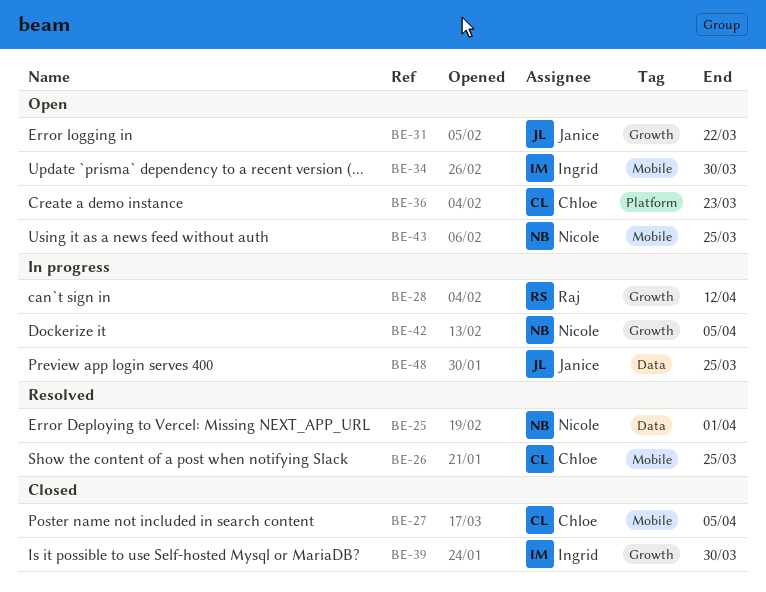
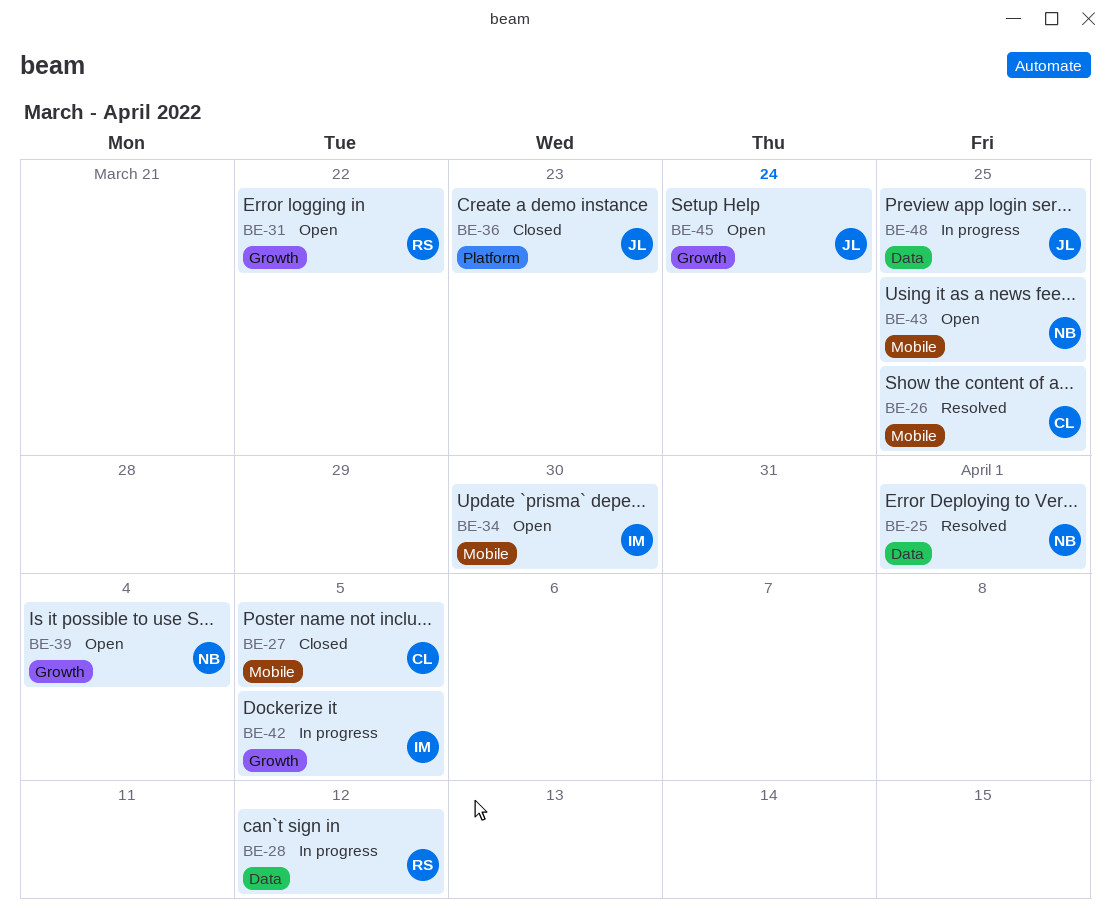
BE-28, label: Growth -> Data
BE-31, owner: Janice -> Raj
BE-36, status: Open -> Closed
BE-36, owner: Chloe -> Janice
BE-39, status: Closed -> Open
BE-39, owner: Ingrid -> Nicole
BE-39, due: Mar 30 -> Apr 4
BE-42, owner: Nicole -> Ingrid
BE-45: none -> present

